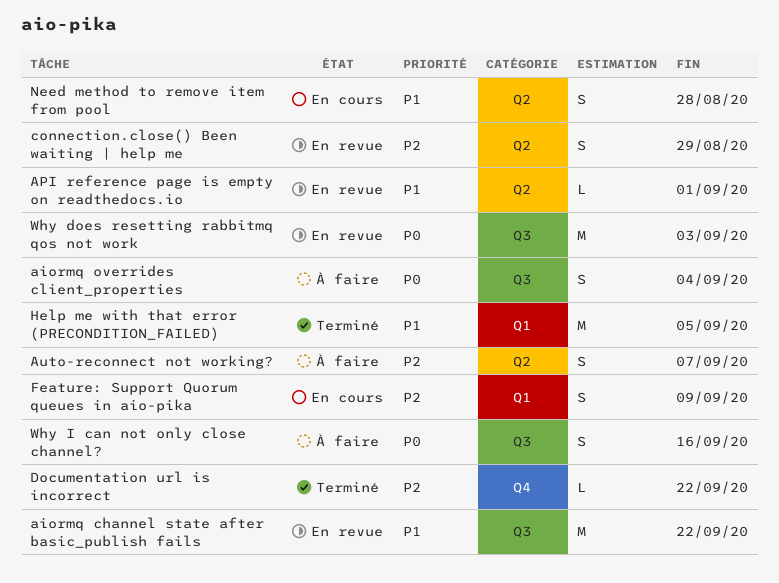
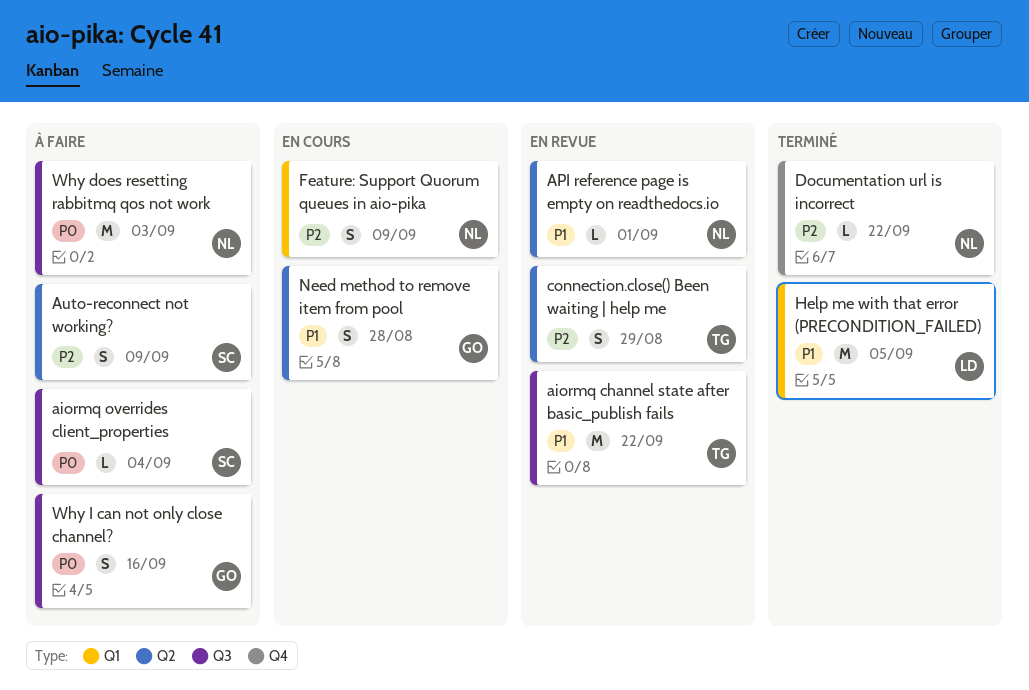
aiormq overrides client_properties, estimate: S -> L
Auto-reconnect not working?, due: Sep 7 -> Sep 9
Why does resetting rabbitmq qos not work, status: En revue -> À faire

